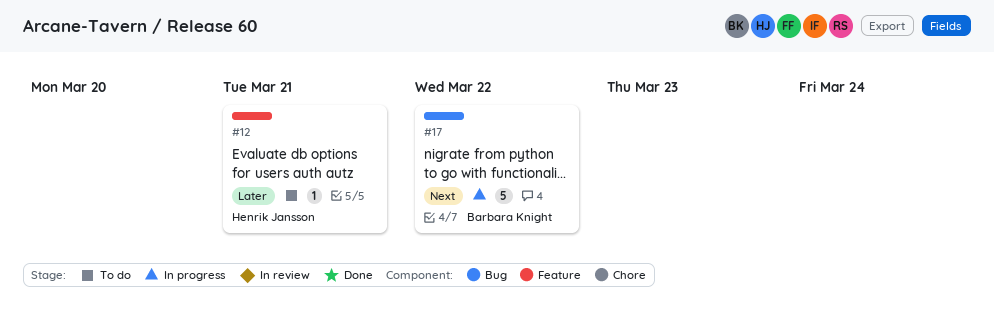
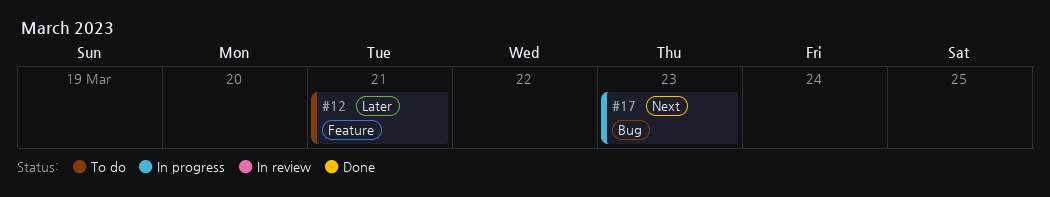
#17, due: Mar 22 -> Mar 23

